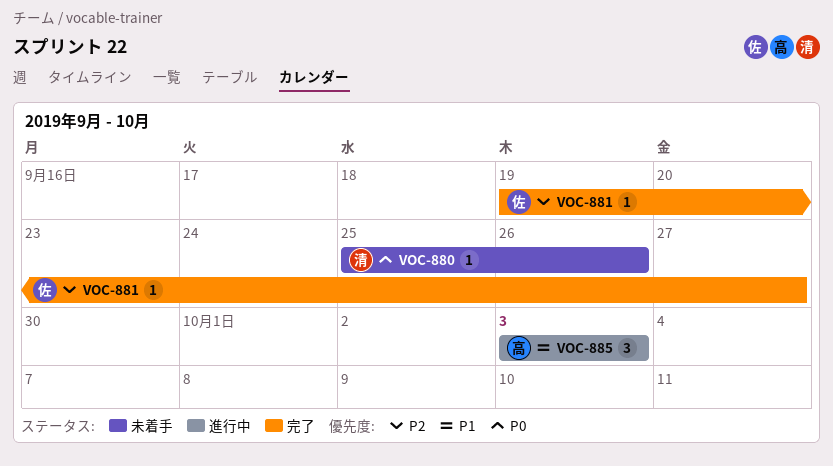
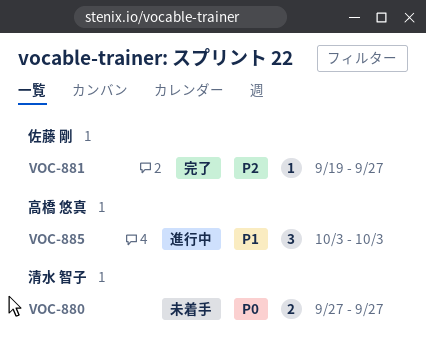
VOC-880, estimate: 1 -> 2
VOC-880, start: Sep 25 -> Sep 27
VOC-880, due: Sep 26 -> Sep 27

